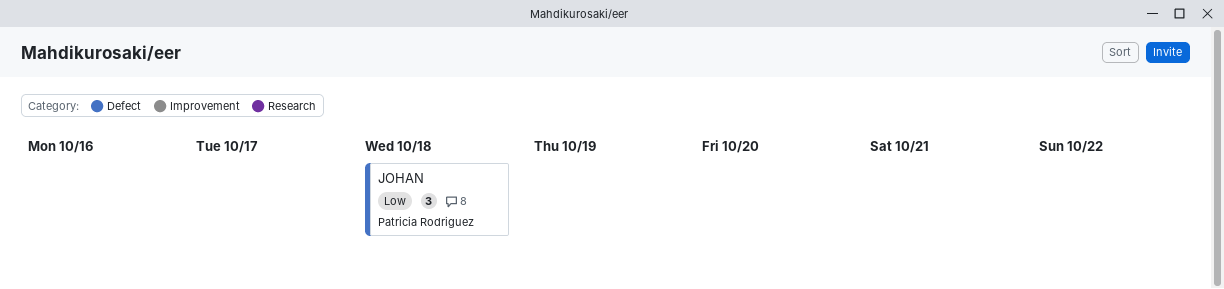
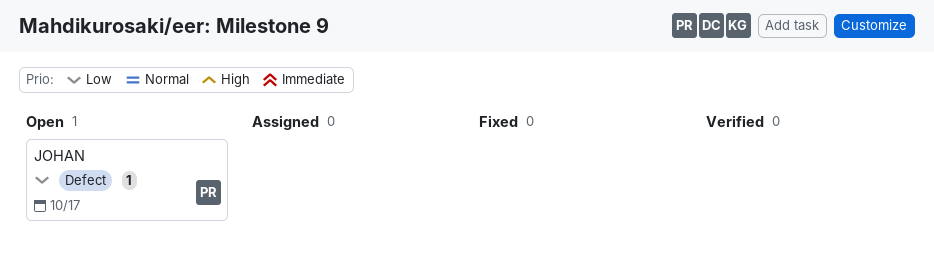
JOHAN, estimate: 3 -> 1
JOHAN, due: Oct 18 -> Oct 17

